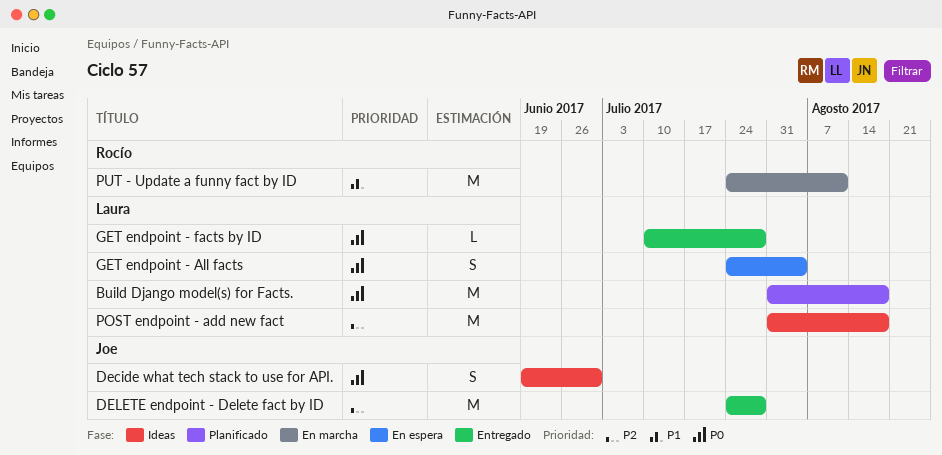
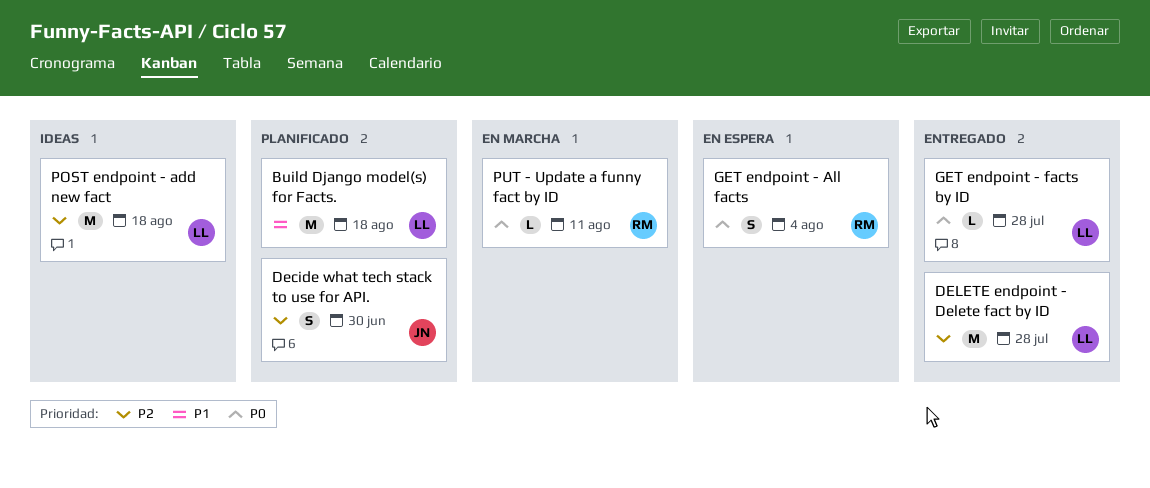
Build Django model(s) for Facts., priority: P0 -> P1
Decide what tech stack to use for API., status: Ideas -> Planificado
Decide what tech stack to use for API., priority: P0 -> P2
DELETE endpoint - Delete fact by ID, owner: Joe -> Laura
GET endpoint - All facts, owner: Laura -> Rocío
PUT - Update a funny fact by ID, priority: P1 -> P0
PUT - Update a funny fact by ID, estimate: M -> L

